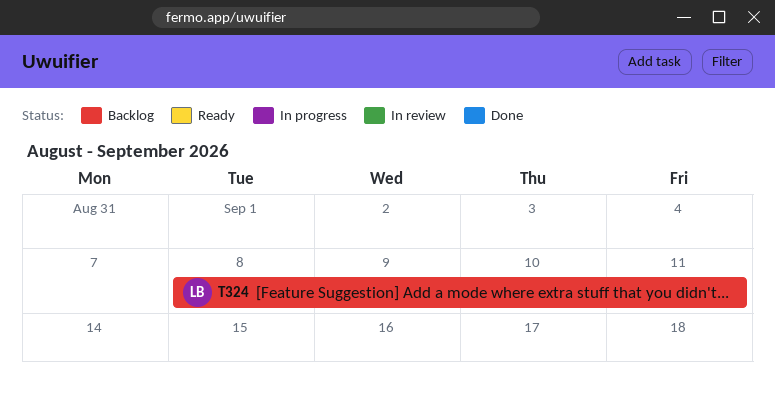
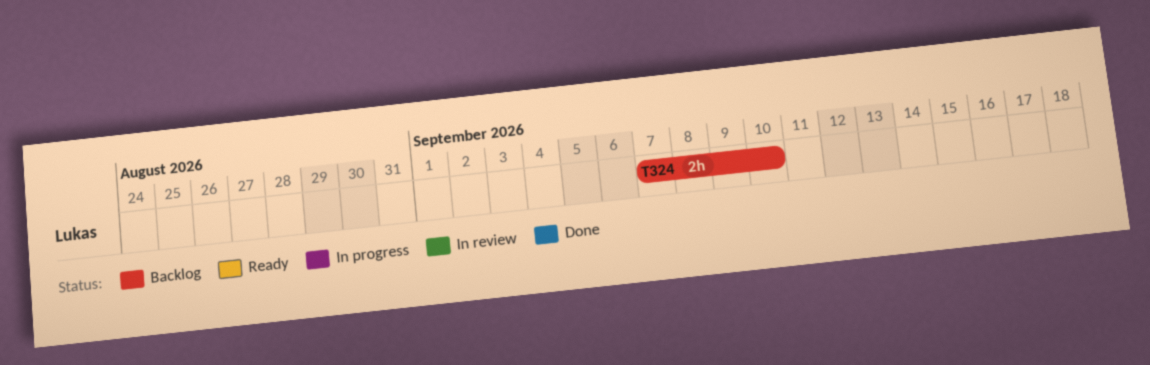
T324, start: Sep 8 -> Sep 7
T324, due: Sep 11 -> Sep 10

